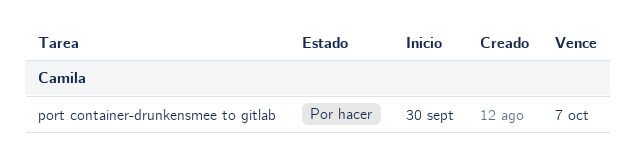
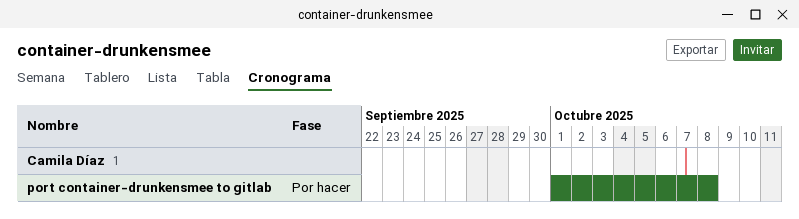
port container-drunkensmee to gitlab, start: Sep 30 -> Oct 1
port container-drunkensmee to gitlab, due: Oct 7 -> Oct 8

